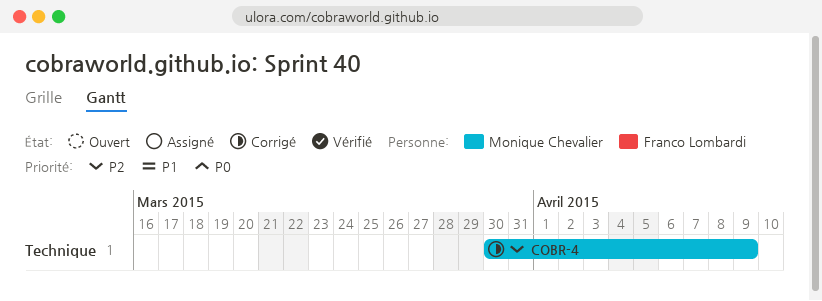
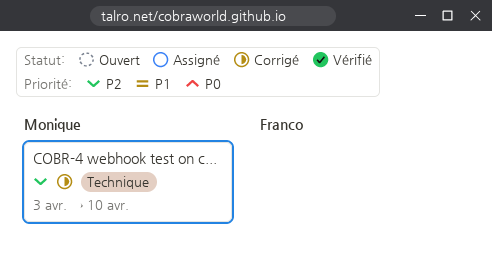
COBR-4, start: Mar 30 -> Apr 3
COBR-4, due: Apr 9 -> Apr 10

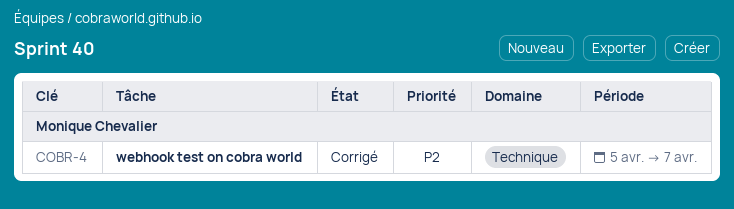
COBR-4, start: Apr 3 -> Apr 5
COBR-4, due: Apr 10 -> Apr 7

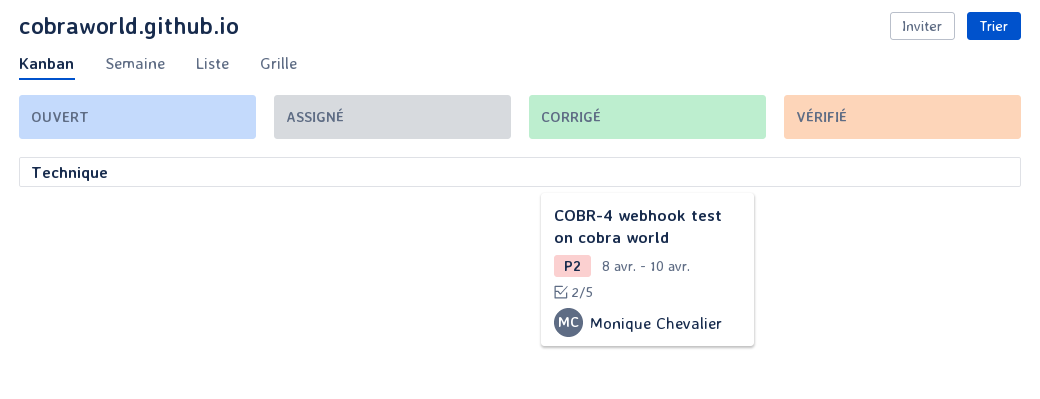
COBR-4, start: Apr 5 -> Apr 8
COBR-4, due: Apr 7 -> Apr 10

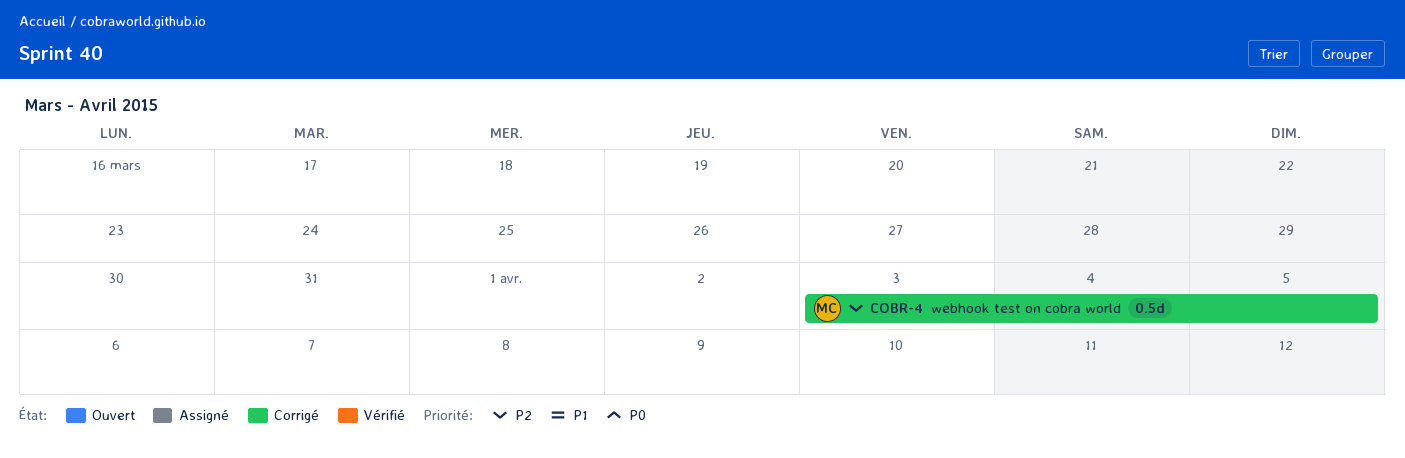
COBR-4, start: Apr 8 -> Apr 3
COBR-4, due: Apr 10 -> Apr 5

